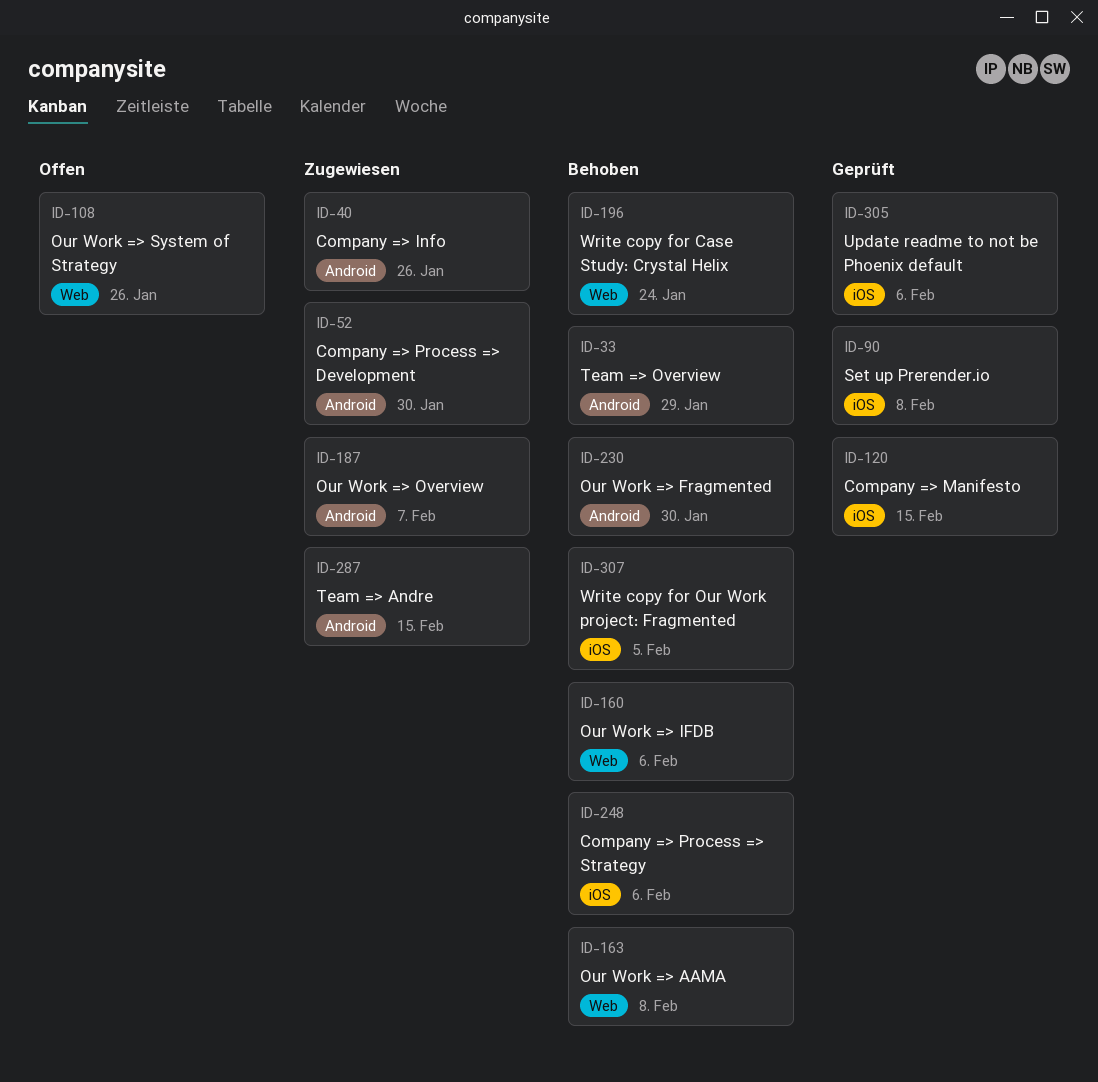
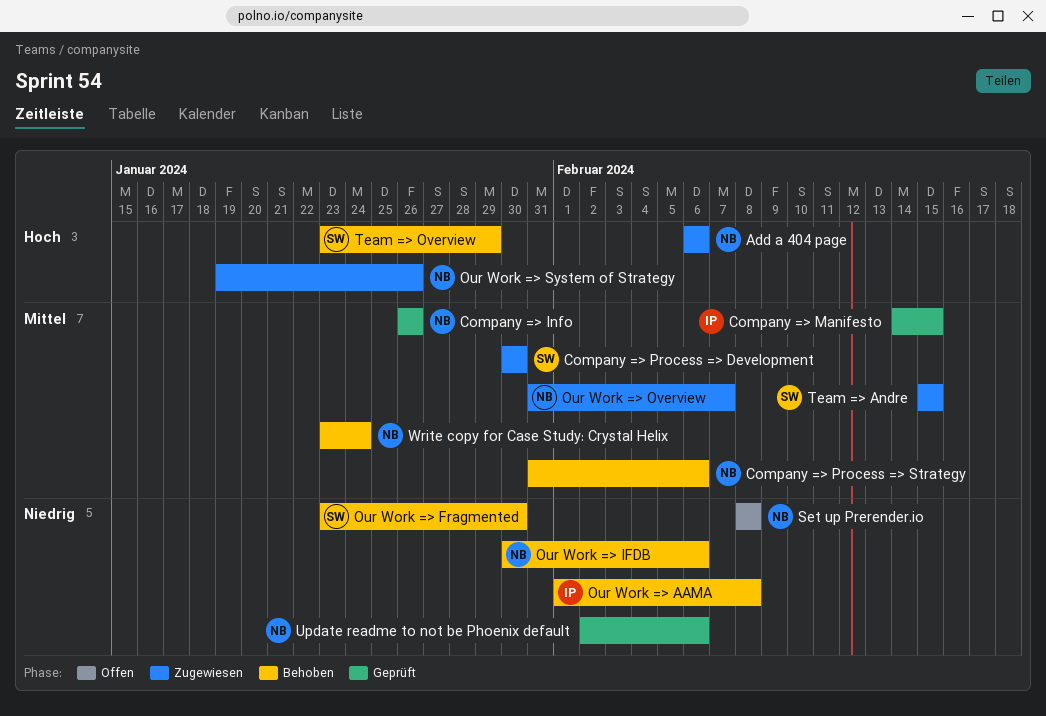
Add a 404 page: none -> present
Company => Info, status: Zugewiesen -> Geprüft
Our Work => System of Strategy, status: Offen -> Zugewiesen
Set up Prerender.io, status: Geprüft -> Offen
Write copy for Our Work project: Fragmented: present -> none

